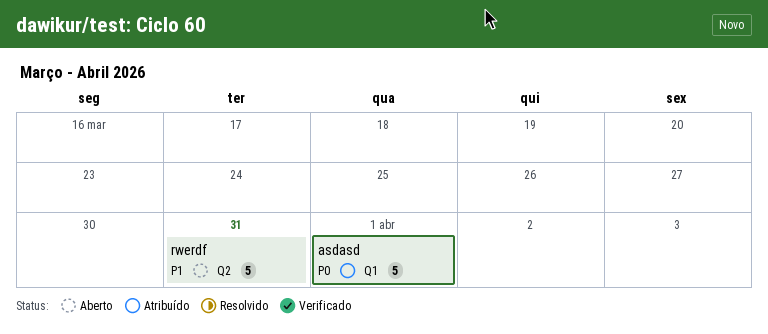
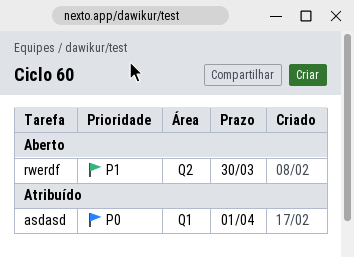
rwerdf, due: Mar 31 -> Mar 30

